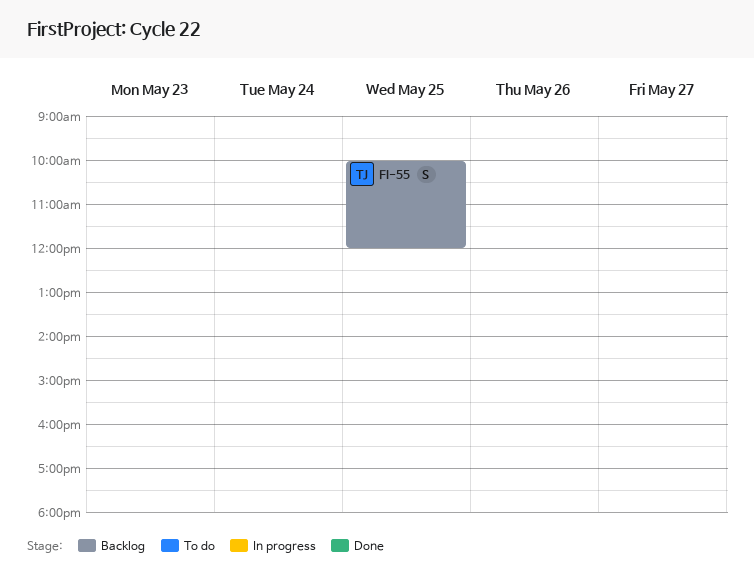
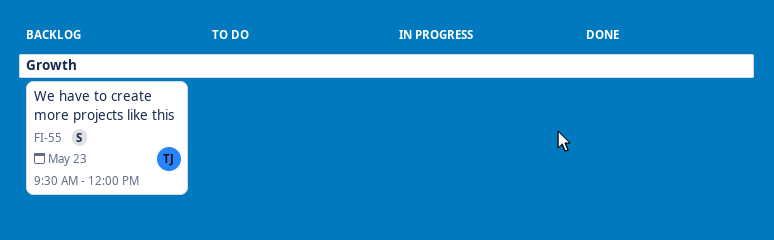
FI-55, day: May 25 -> May 23
FI-55, begins: 10:00 -> 09:30

